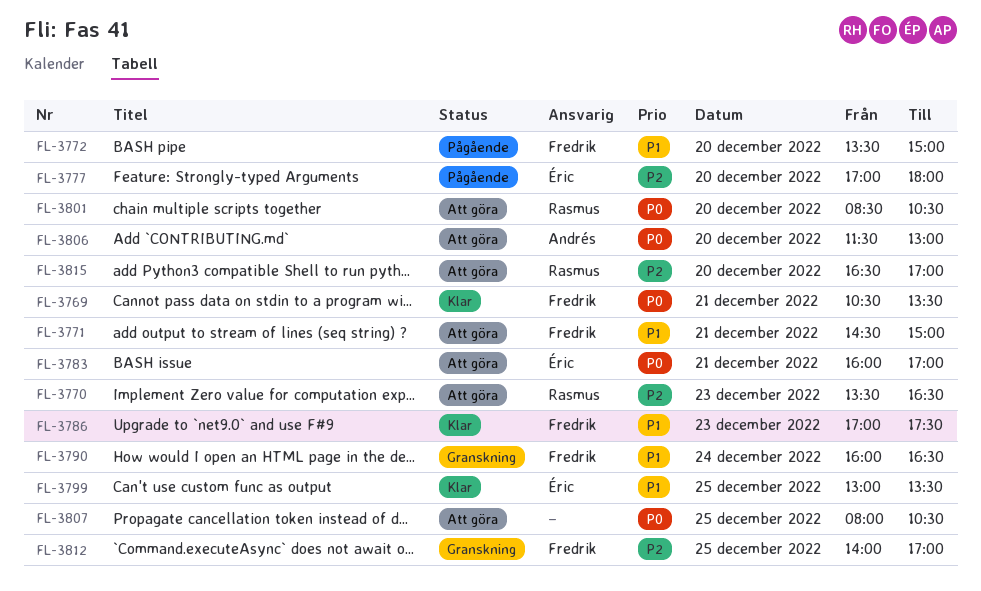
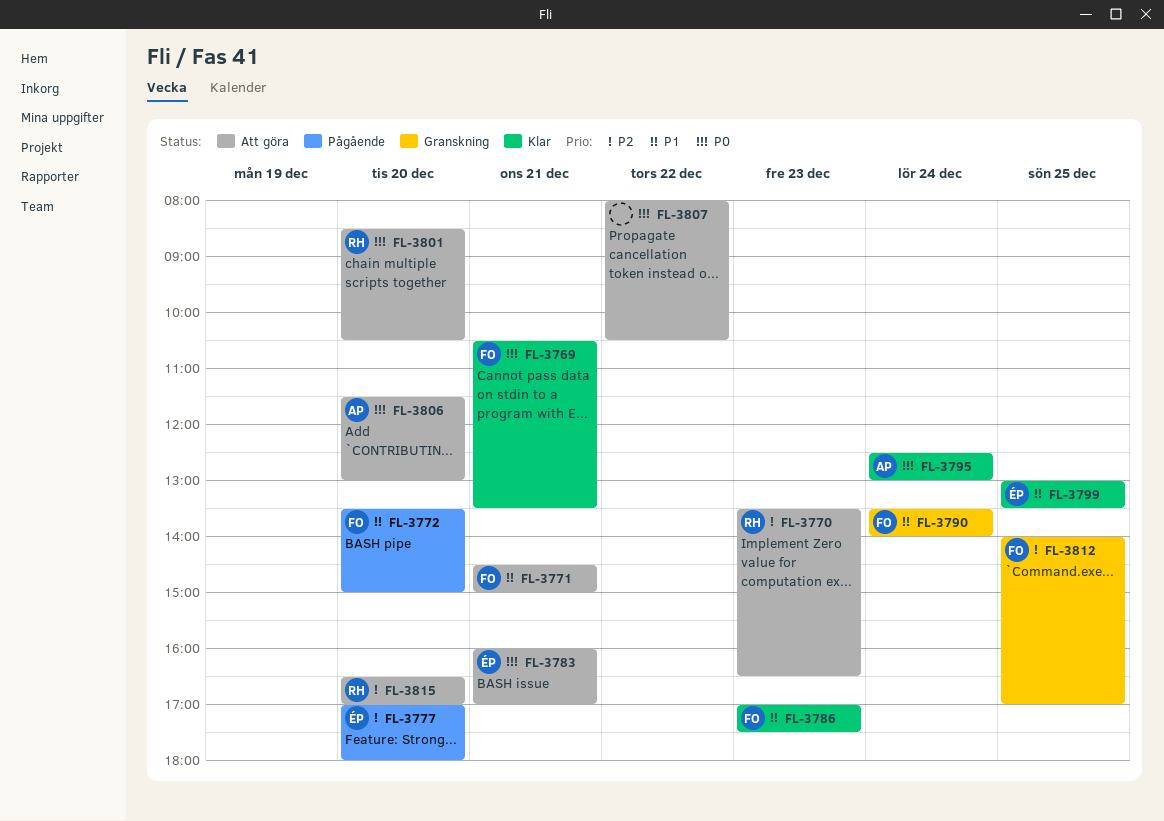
FL-3790, begins: 16:00 -> 13:30
FL-3790, ends: 16:30 -> 14:00
FL-3795: none -> present
FL-3807, day: Dec 25 -> Dec 22

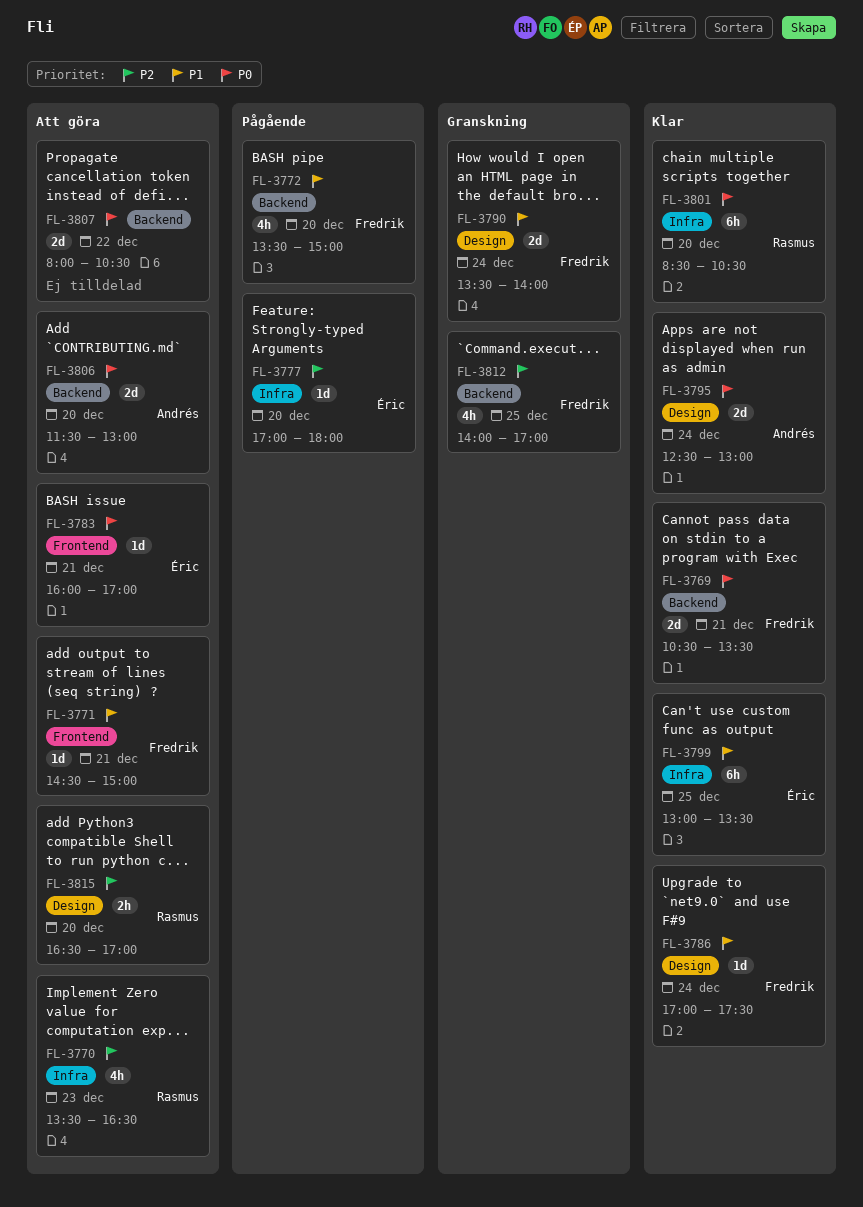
FL-3786, day: Dec 23 -> Dec 24
FL-3801, status: Att göra -> Klar

